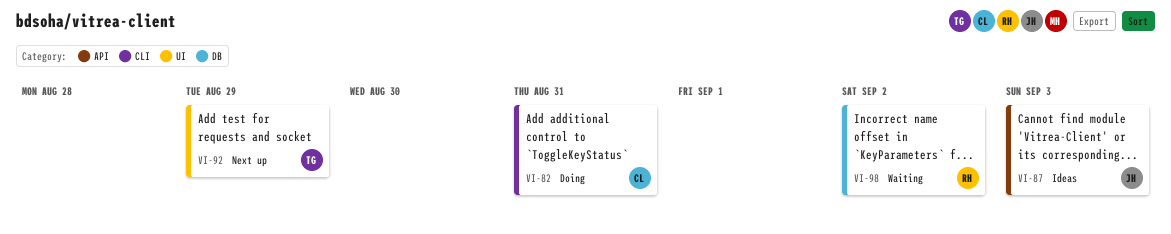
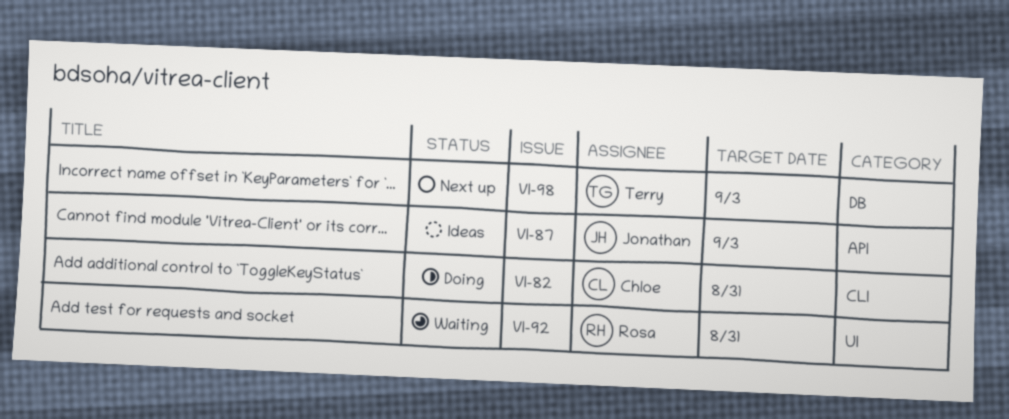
VI-92, status: Next up -> Waiting
VI-92, owner: Terry -> Rosa
VI-92, due: Aug 29 -> Aug 31
VI-98, status: Waiting -> Next up
VI-98, owner: Rosa -> Terry
VI-98, due: Sep 2 -> Sep 3

